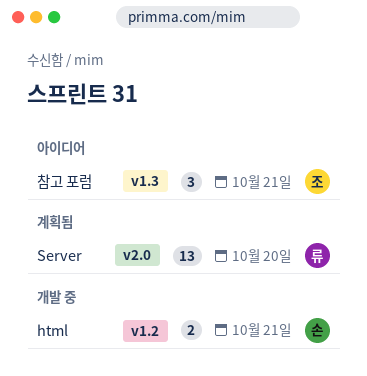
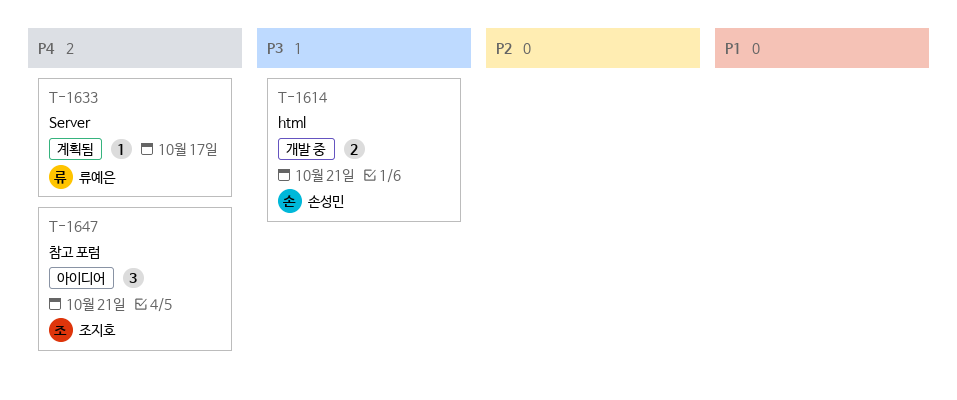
Server, estimate: 13 -> 1
Server, due: Oct 20 -> Oct 17

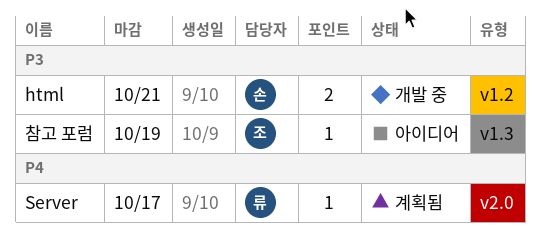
참고 포럼, priority: P4 -> P3
참고 포럼, estimate: 3 -> 1
참고 포럼, due: Oct 21 -> Oct 19

